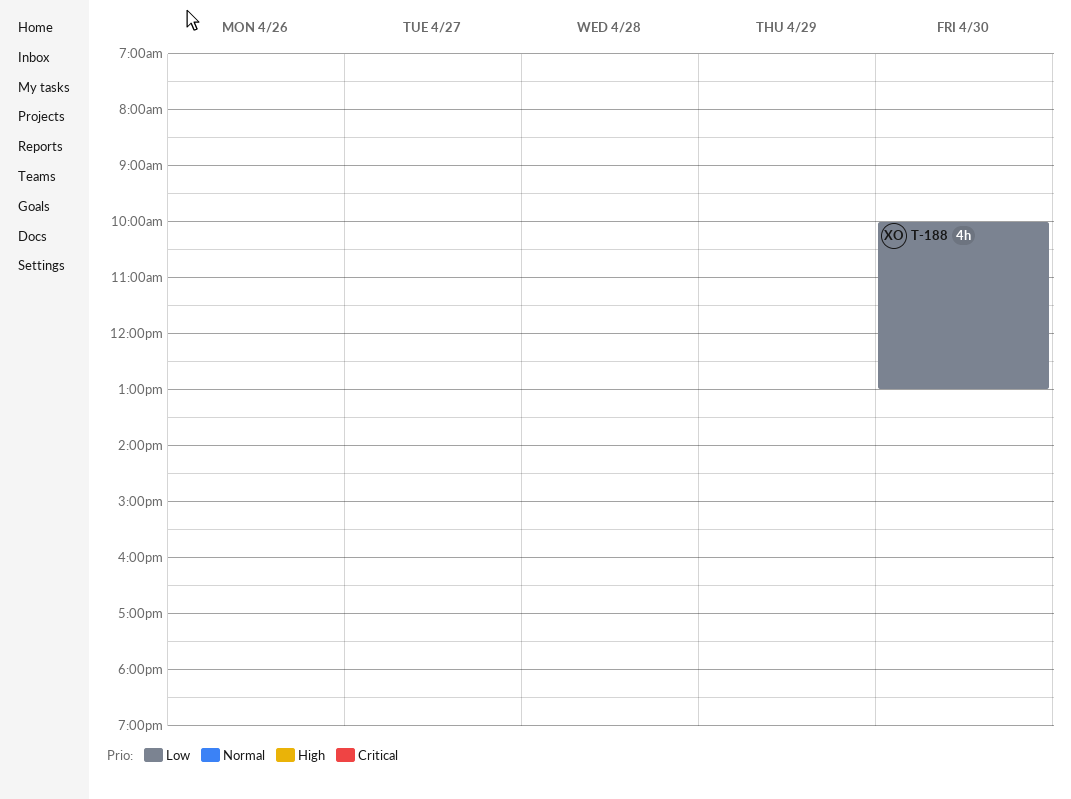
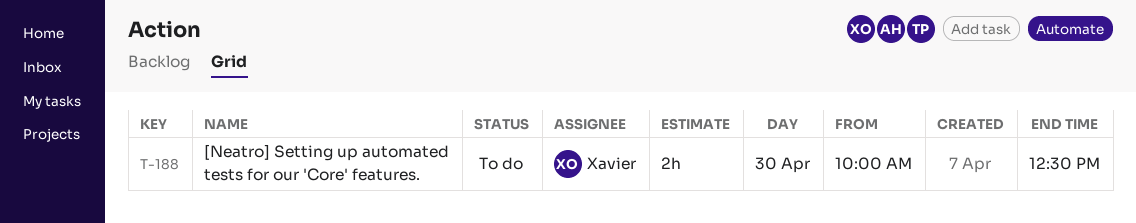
T-188, estimate: 4h -> 2h
T-188, ends: 13:00 -> 12:30

